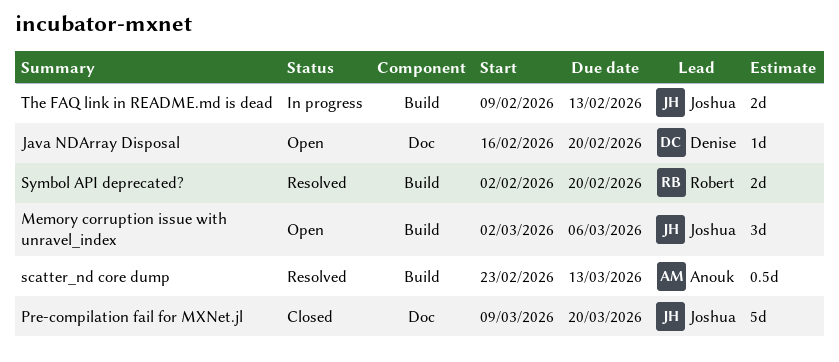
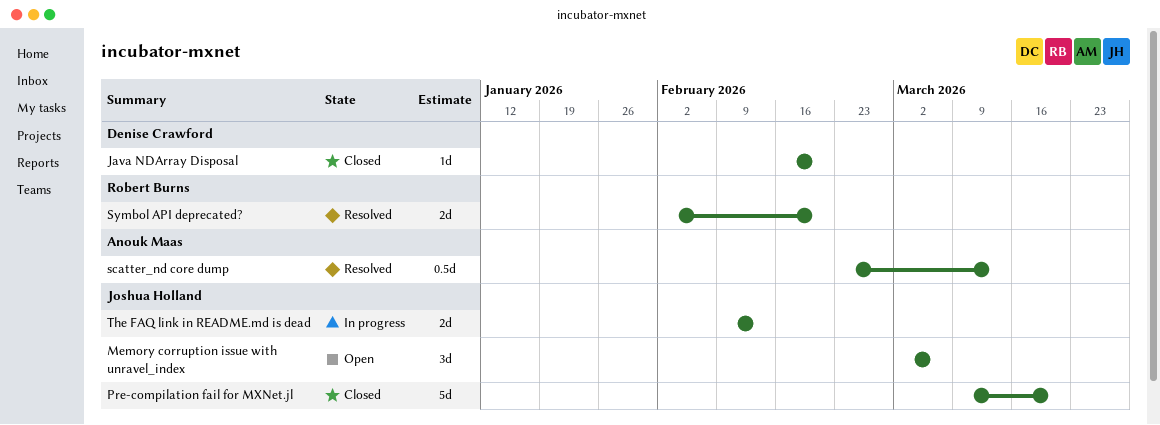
Java NDArray Disposal, status: Open -> Closed

